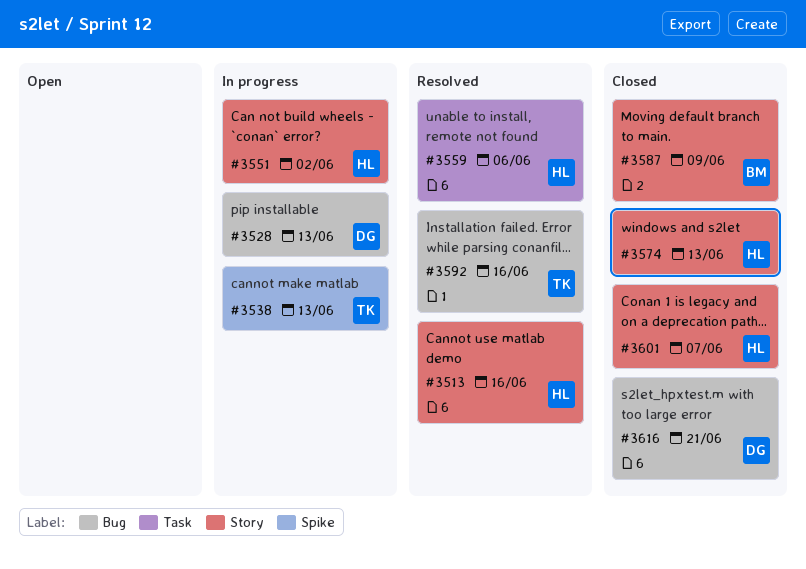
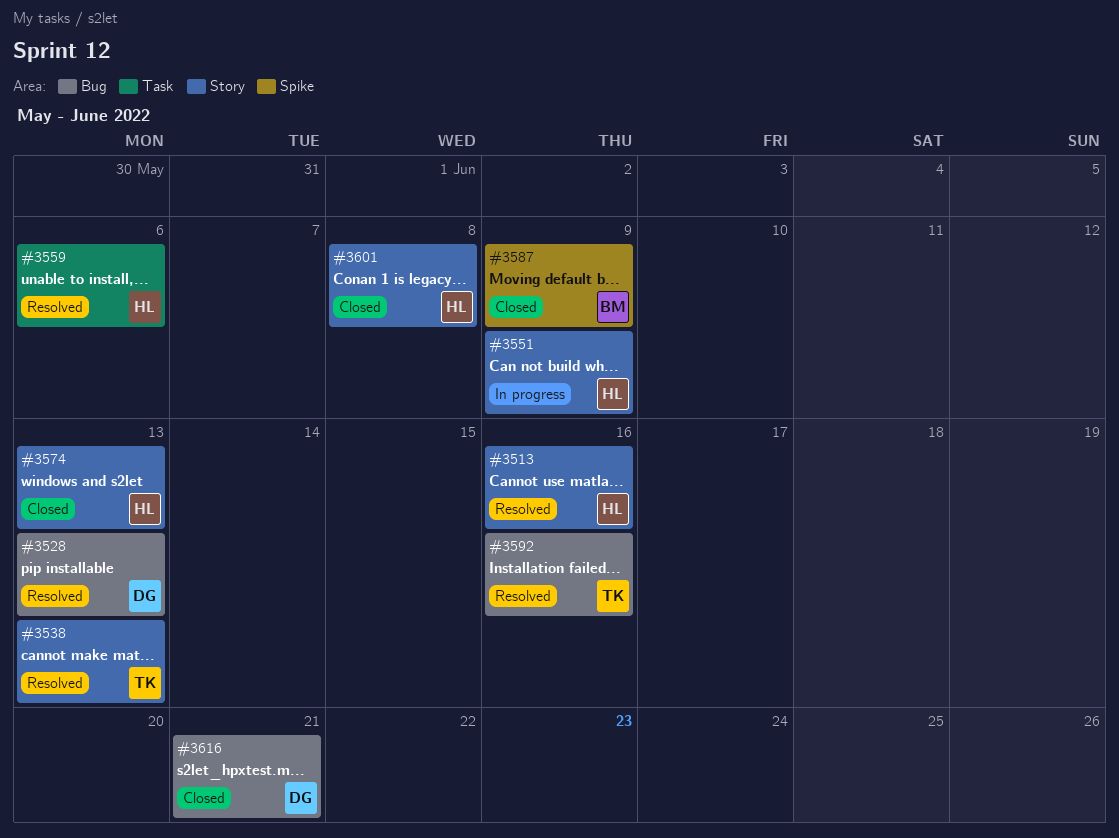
#3528, status: In progress -> Resolved
#3538, status: In progress -> Resolved
#3538, label: Spike -> Story
#3551, due: Jun 2 -> Jun 9
#3587, label: Story -> Spike
#3601, due: Jun 7 -> Jun 8

